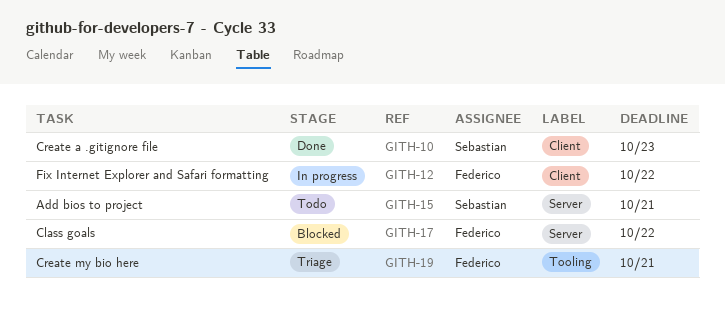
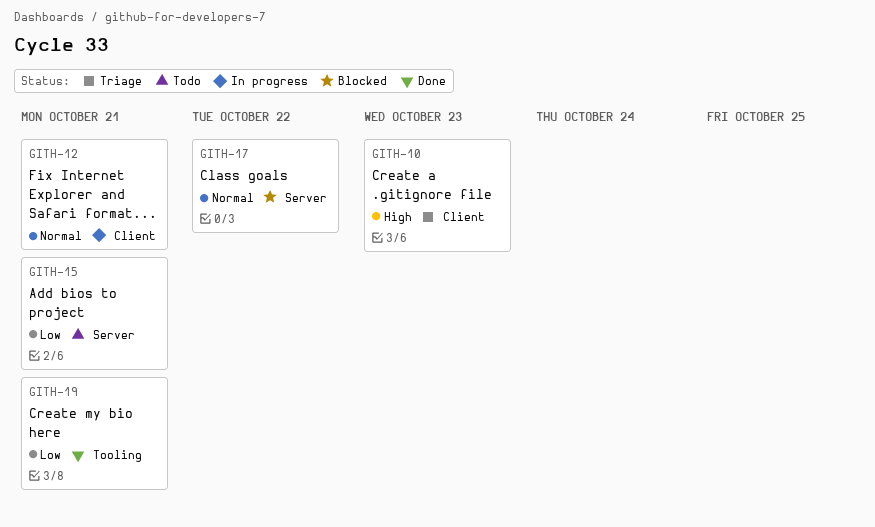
GITH-10, status: Done -> Triage
GITH-12, due: Oct 22 -> Oct 21
GITH-19, status: Triage -> Done

